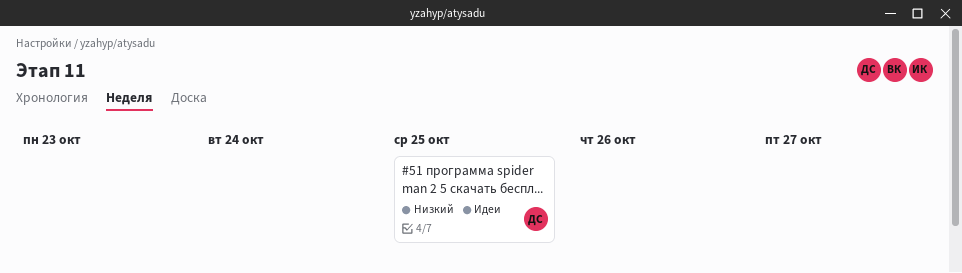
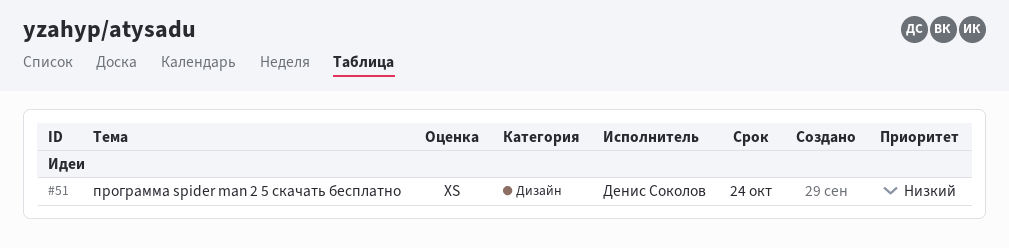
#51, due: Oct 25 -> Oct 24

